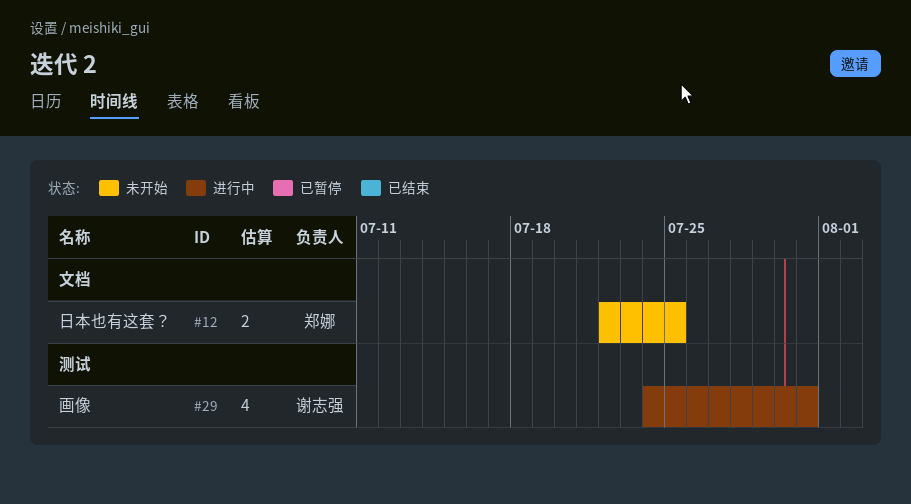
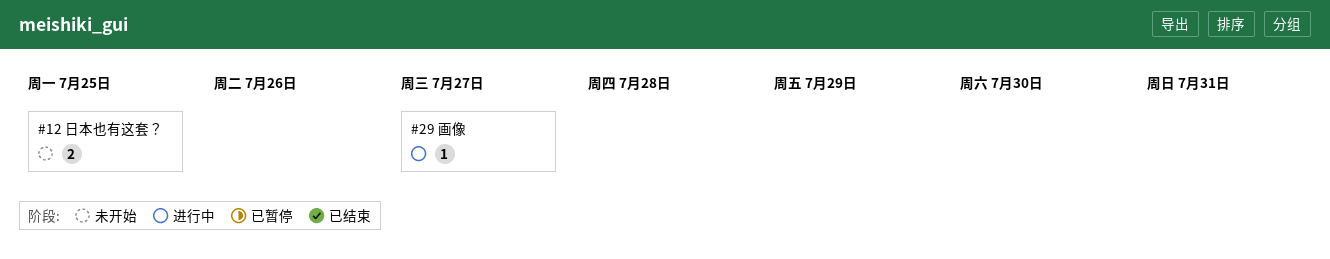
#29, estimate: 4 -> 1
#29, due: Jul 31 -> Jul 27

